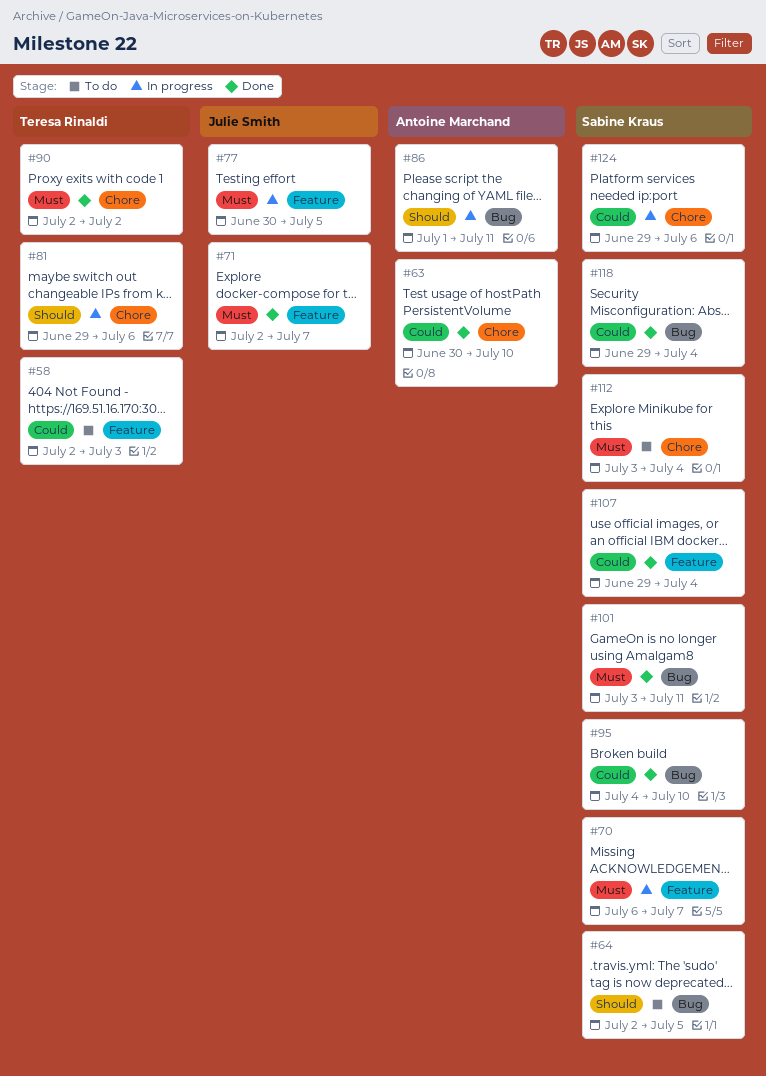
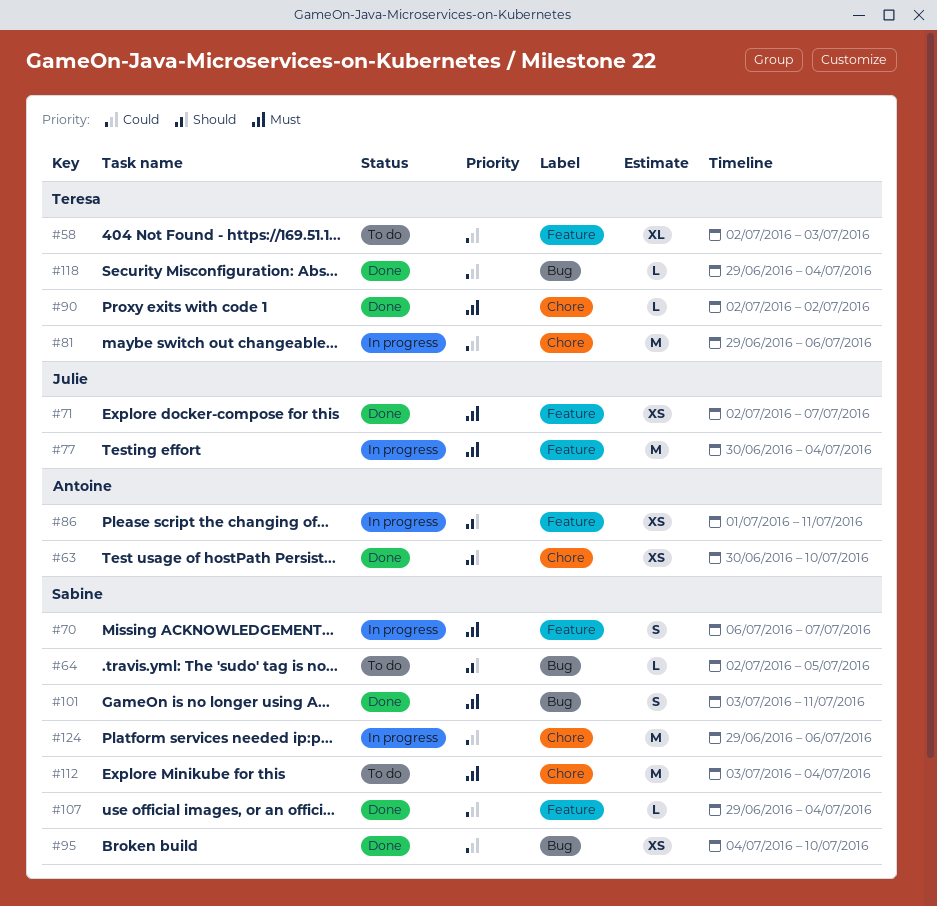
#63, priority: Could -> Should
#77, due: Jul 5 -> Jul 4
#81, priority: Should -> Could
#86, label: Bug -> Feature
#118, owner: Sabine Kraus -> Teresa Rinaldi

